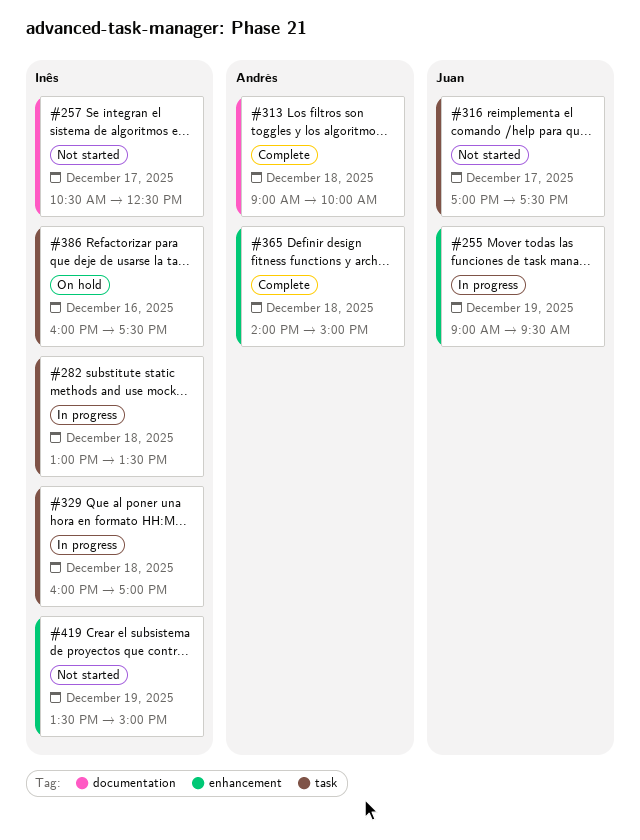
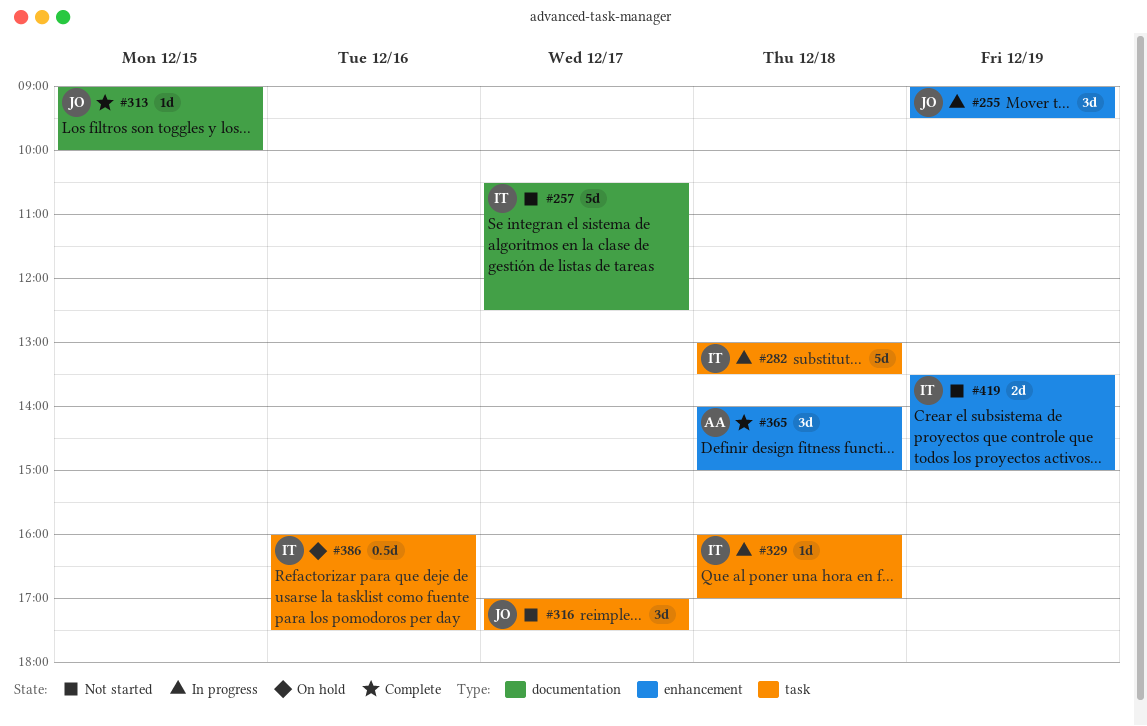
#313, owner: Andrés -> Juan
#313, day: Dec 18 -> Dec 15

